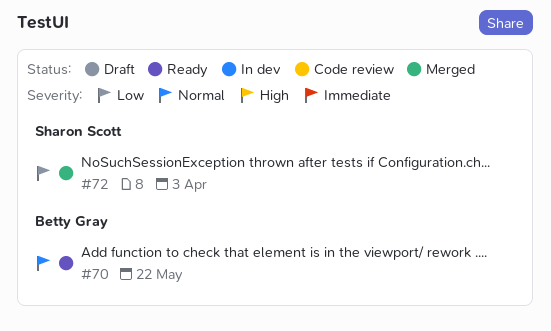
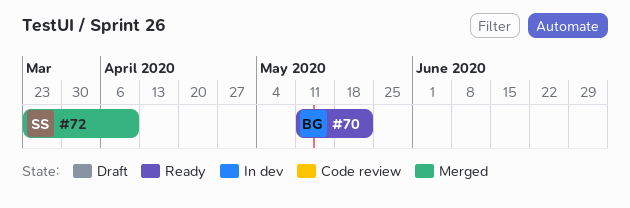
#72, due: Apr 3 -> Apr 10

